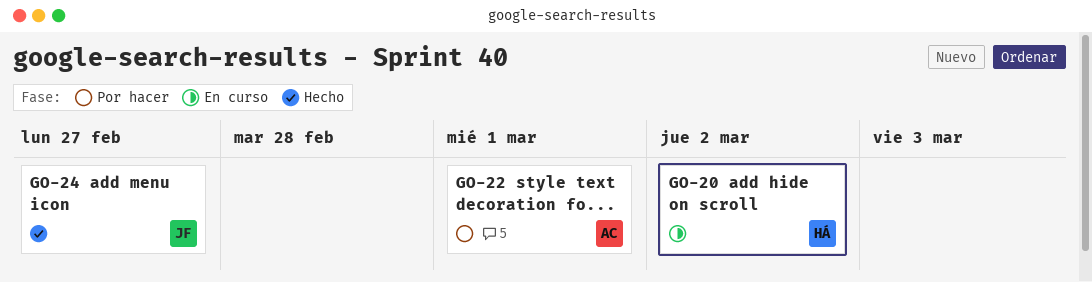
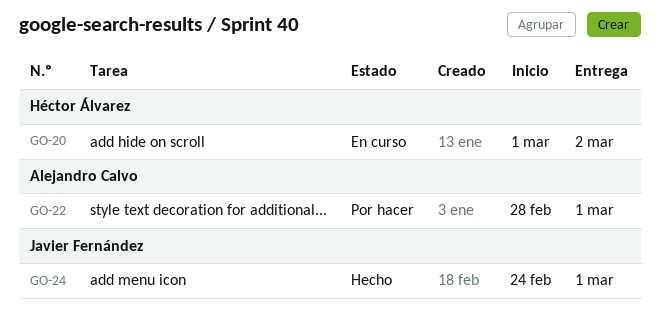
GO-24, due: Feb 27 -> Mar 1

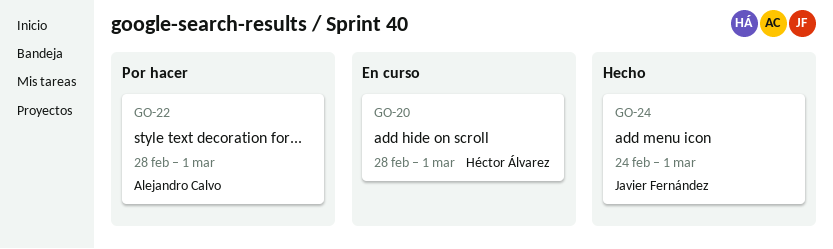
GO-20, start: Mar 1 -> Feb 28
GO-20, due: Mar 2 -> Mar 1

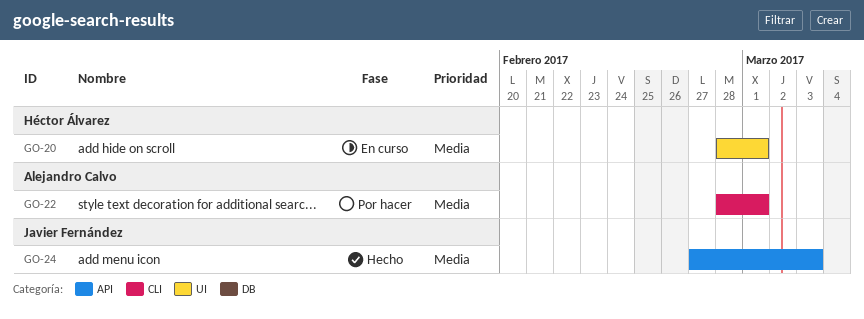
GO-24, start: Feb 24 -> Feb 27
GO-24, due: Mar 1 -> Mar 3

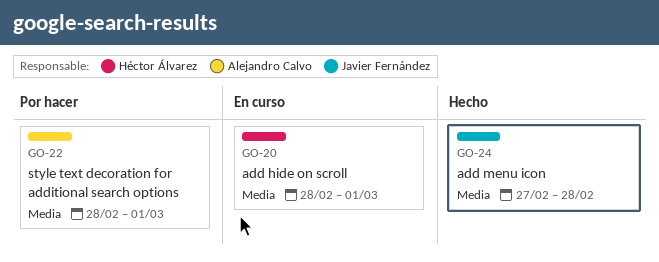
GO-24, due: Mar 3 -> Feb 28

